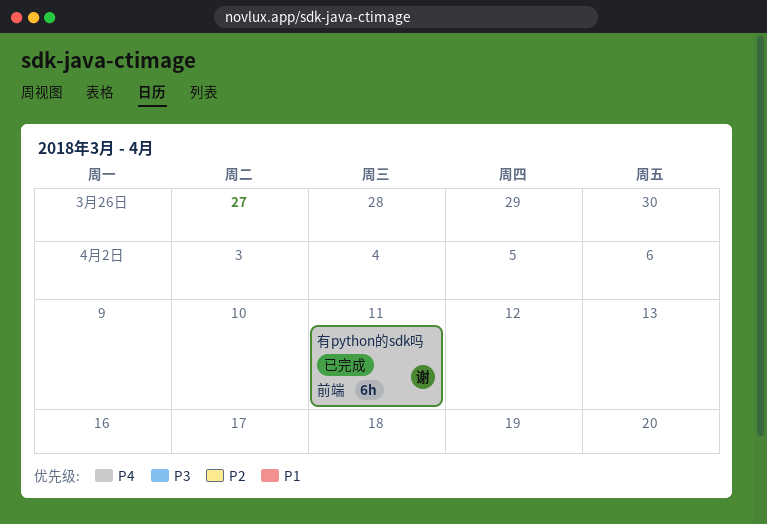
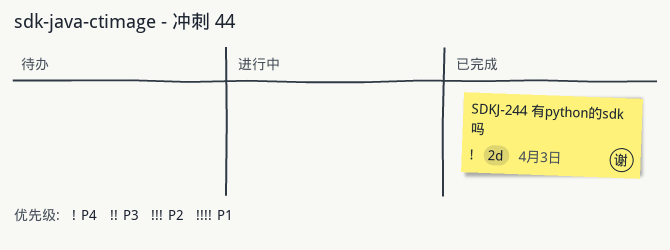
有python的sdk吗, estimate: 6h -> 2d
有python的sdk吗, due: Apr 11 -> Apr 3

